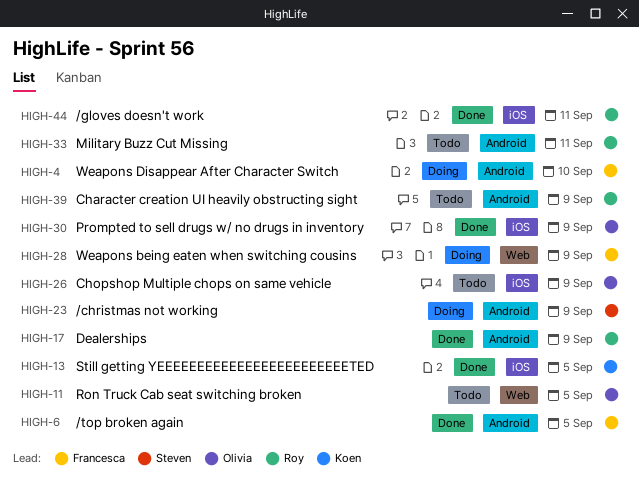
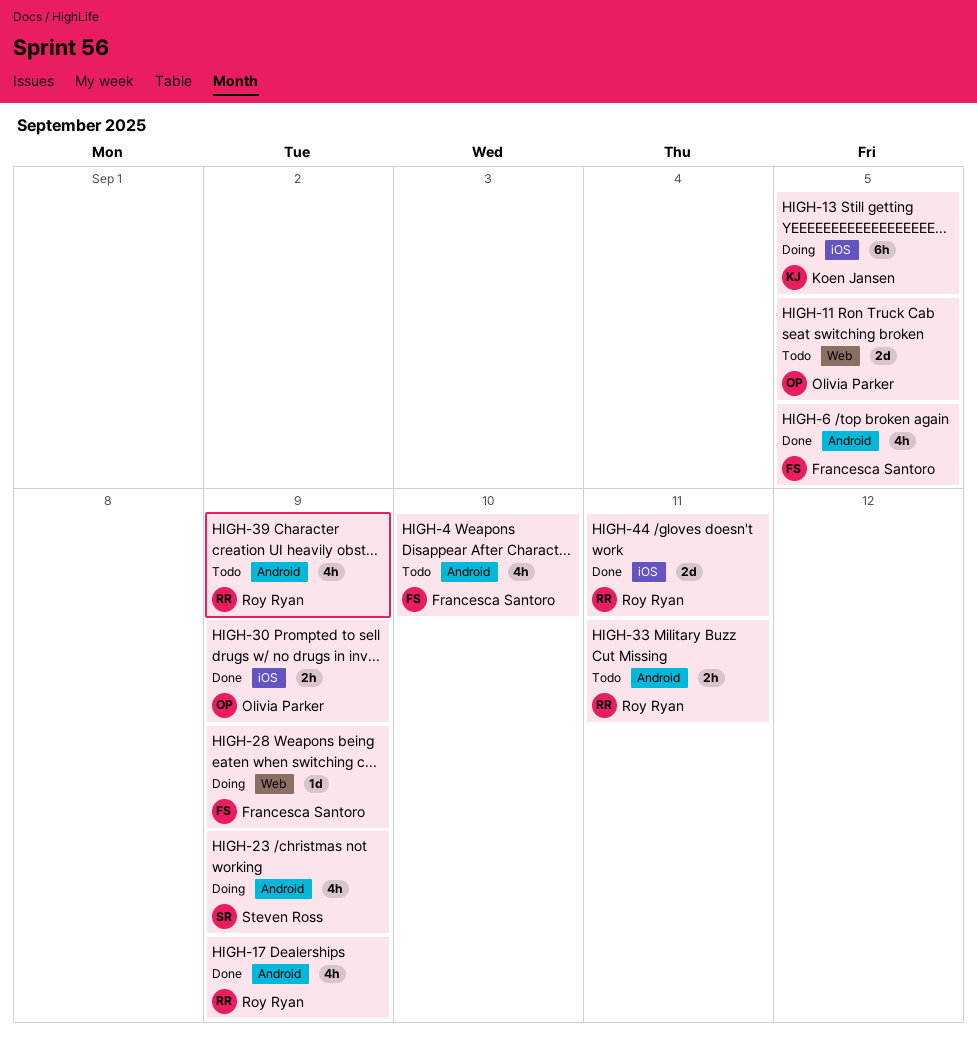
HIGH-4, status: Doing -> Todo
HIGH-13, status: Done -> Doing
HIGH-26: present -> none

